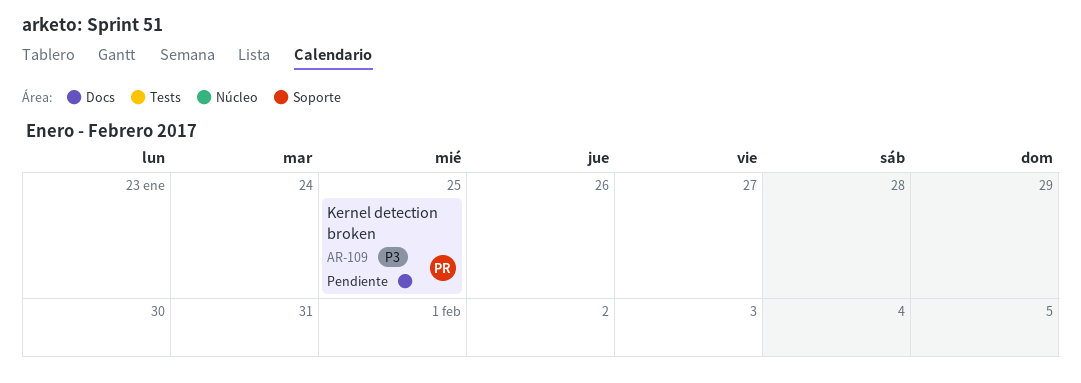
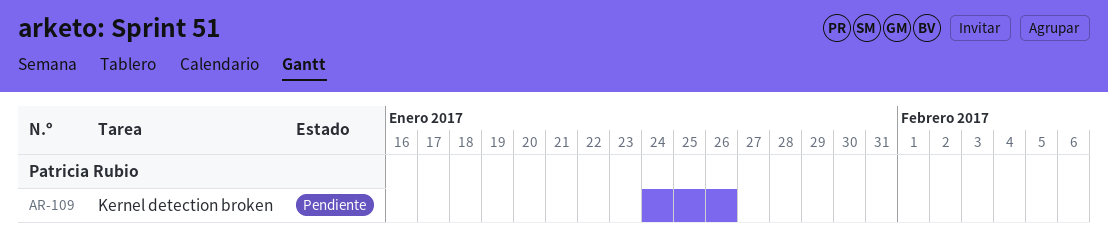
AR-109, due: Jan 25 -> Jan 26

